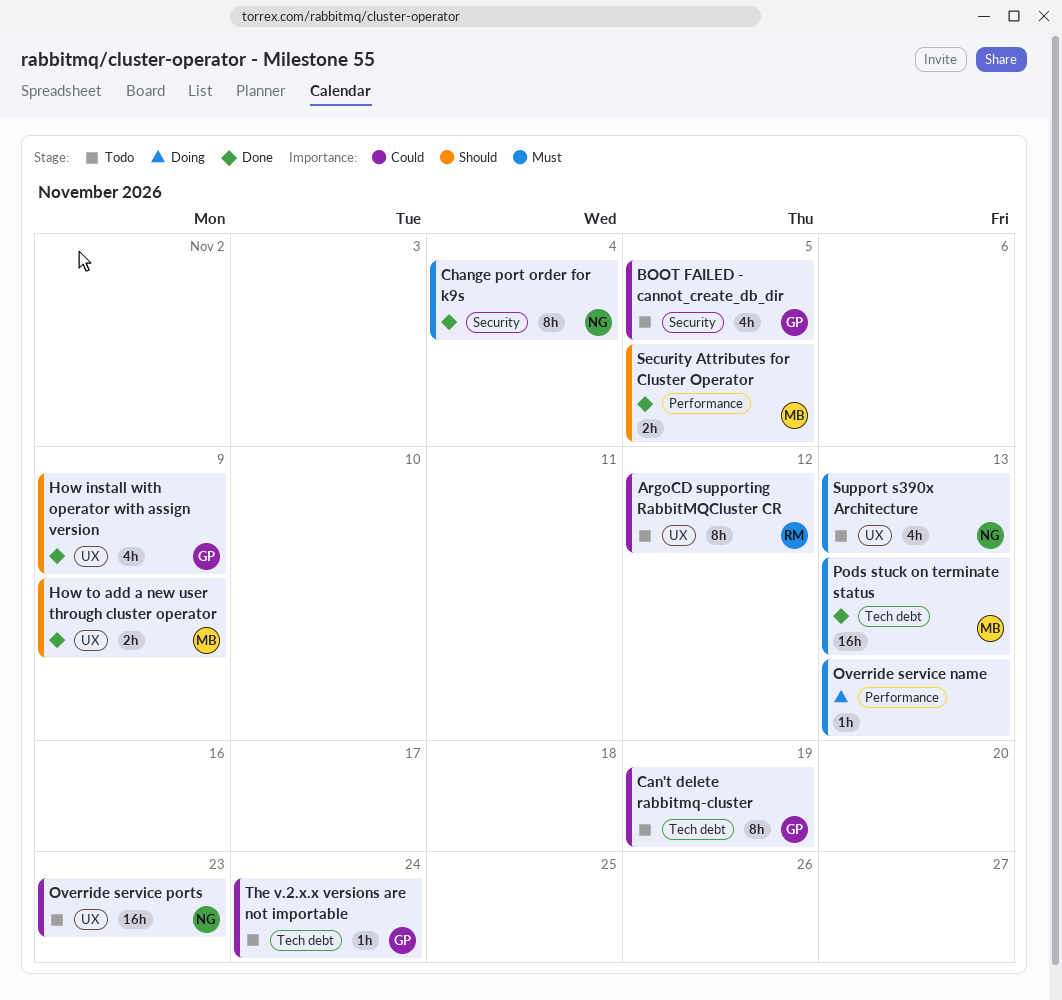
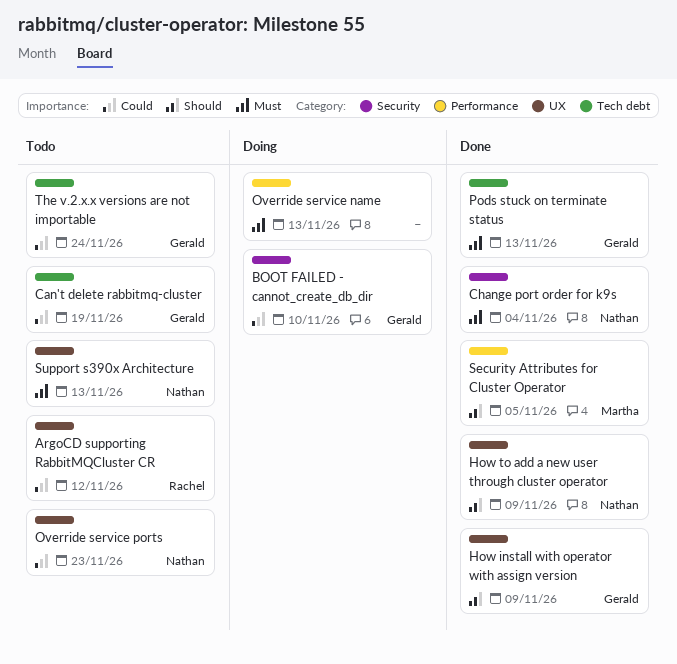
BOOT FAILED - cannot_create_db_dir, status: Todo -> Doing
BOOT FAILED - cannot_create_db_dir, due: Nov 5 -> Nov 10
How to add a new user through cluster operator, owner: Martha -> Nathan
Pods stuck on terminate status, owner: Martha -> Gerald

